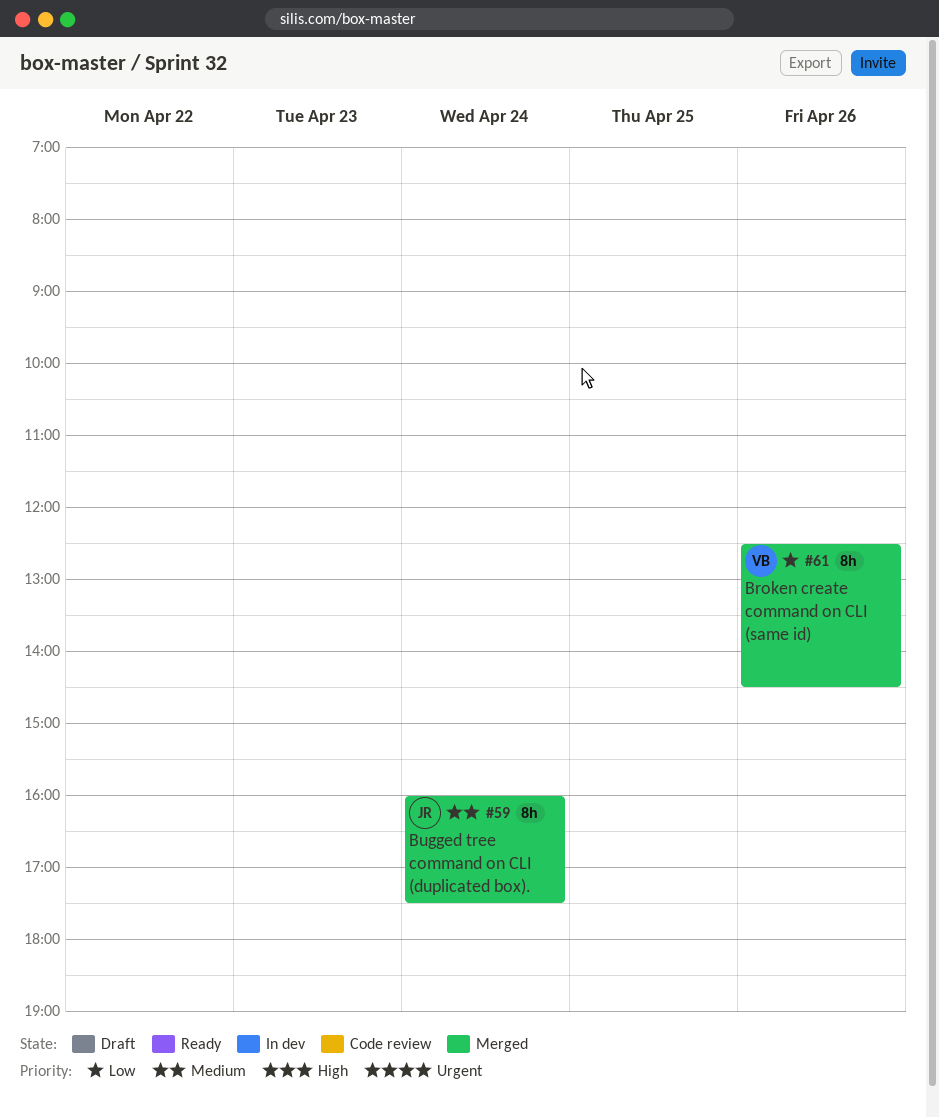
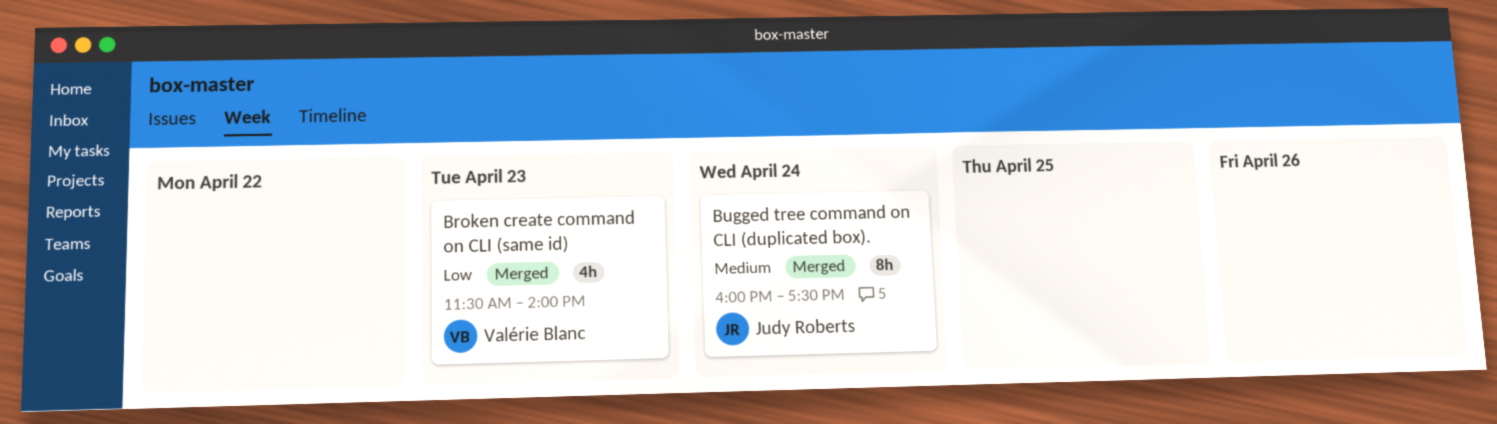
Broken create command on CLI (same id), estimate: 8h -> 4h
Broken create command on CLI (same id), day: Apr 26 -> Apr 23
Broken create command on CLI (same id), begins: 12:30 -> 11:30
Broken create command on CLI (same id), ends: 14:30 -> 14:00

